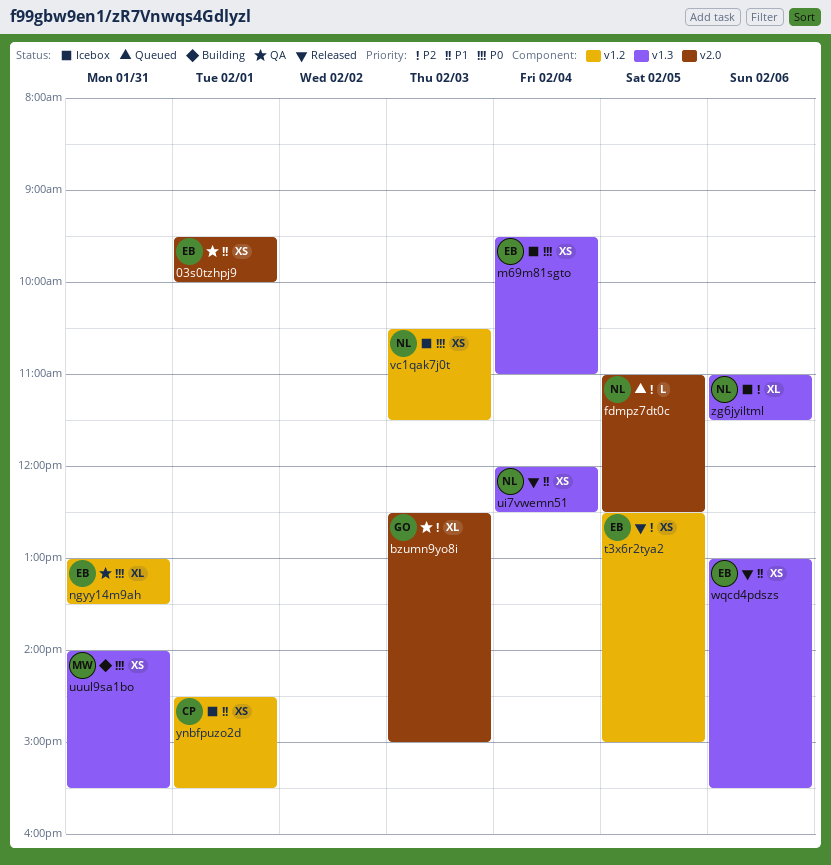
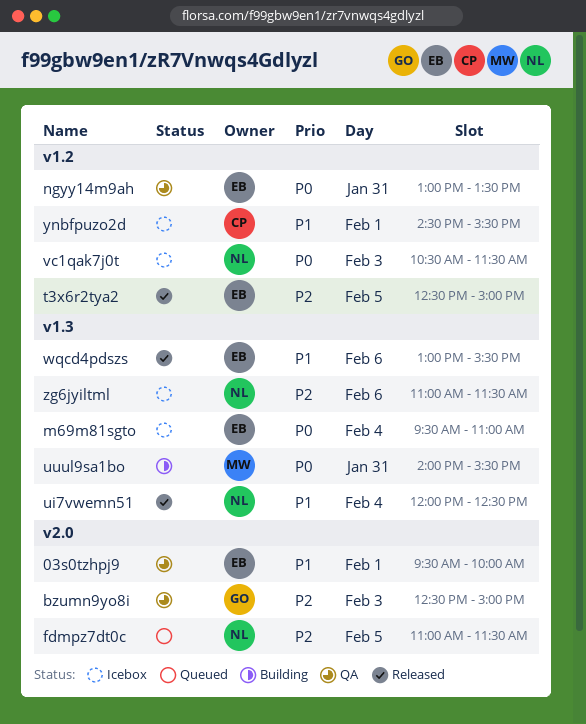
fdmpz7dt0c, ends: 12:30 -> 11:30

